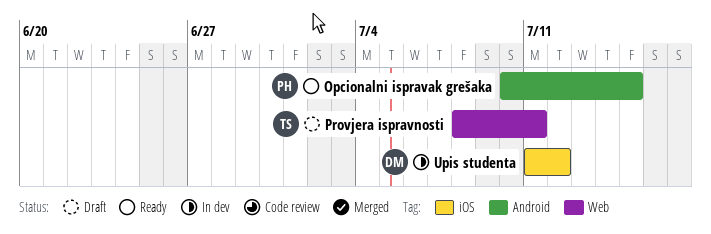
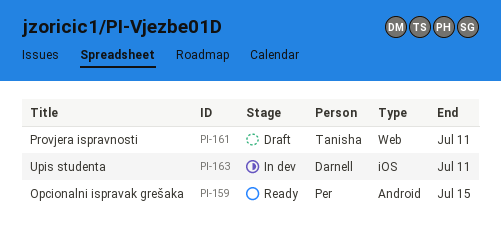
Upis studenta, due: Jul 12 -> Jul 11

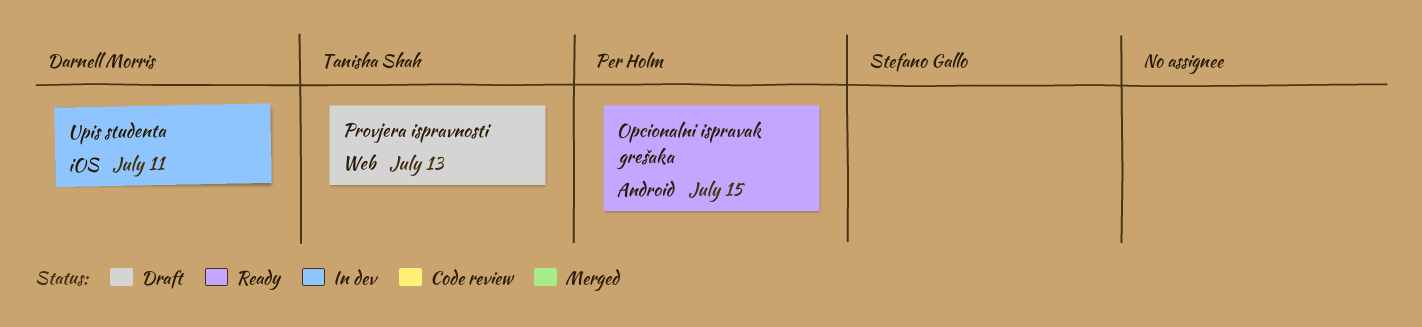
Provjera ispravnosti, due: Jul 11 -> Jul 13

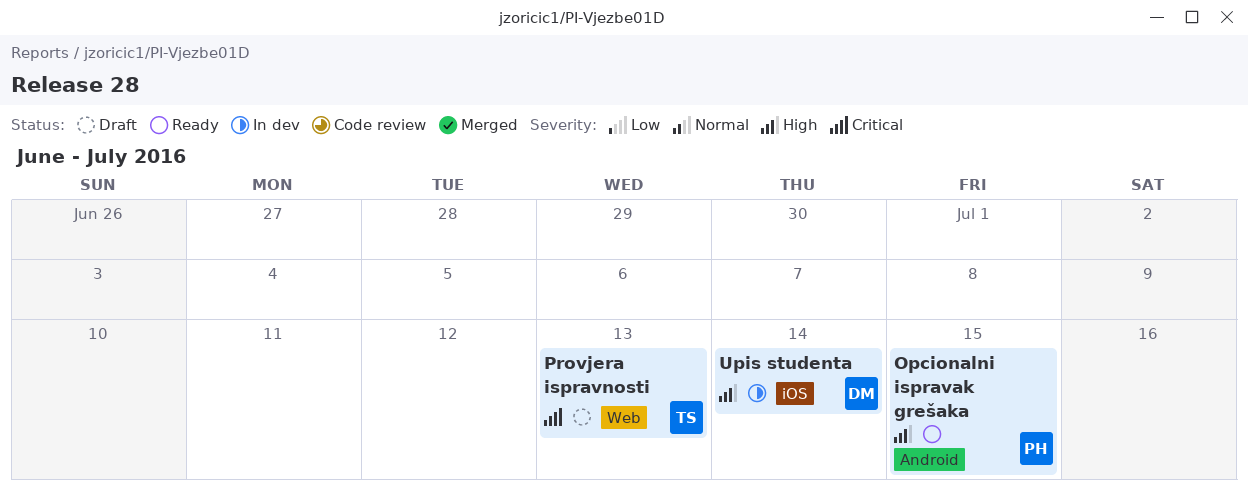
Upis studenta, due: Jul 11 -> Jul 14

